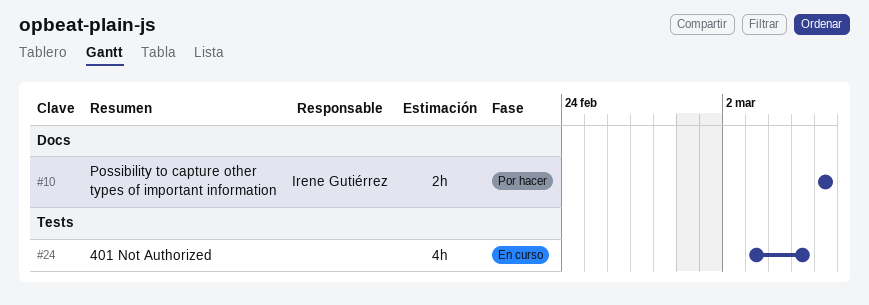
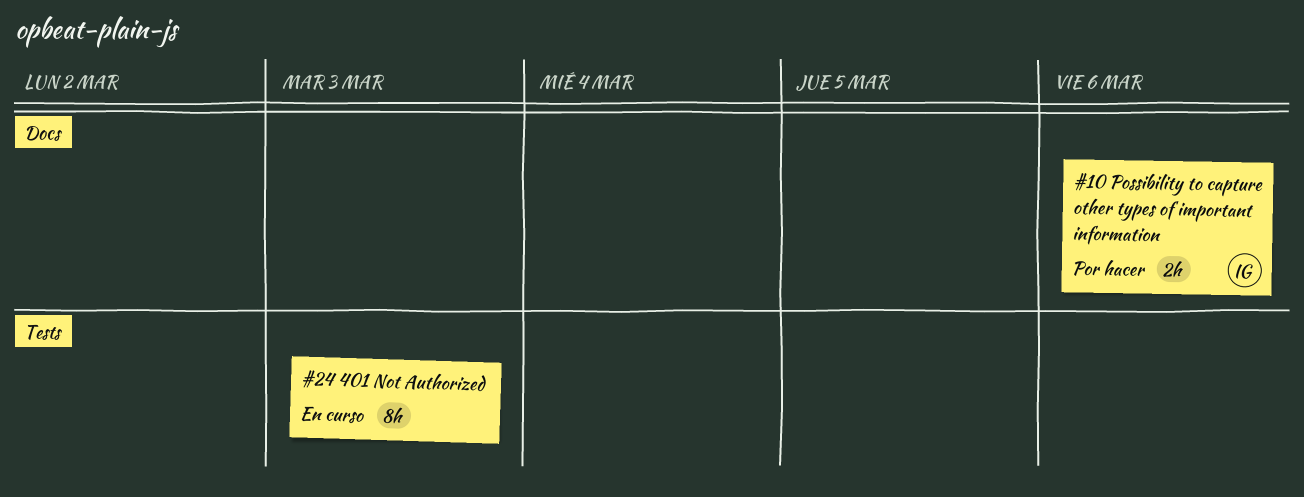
#24, estimate: 4h -> 8h
#24, due: Mar 5 -> Mar 3

